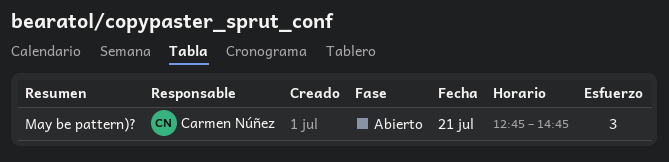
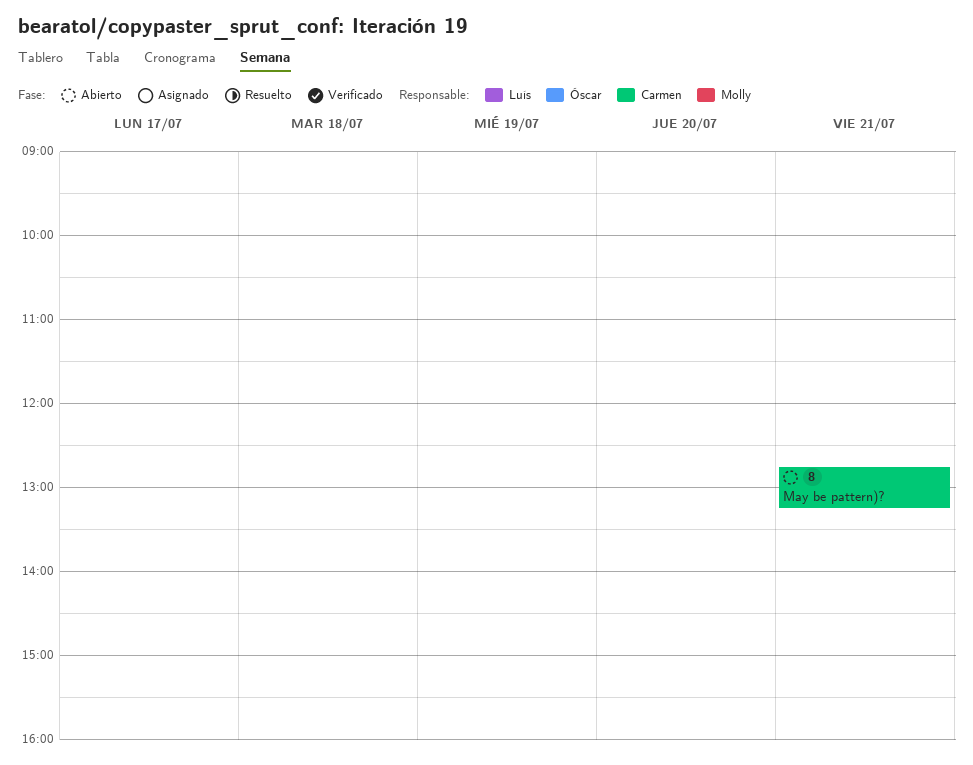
May be pattern)?, estimate: 3 -> 8
May be pattern)?, ends: 14:45 -> 13:15

